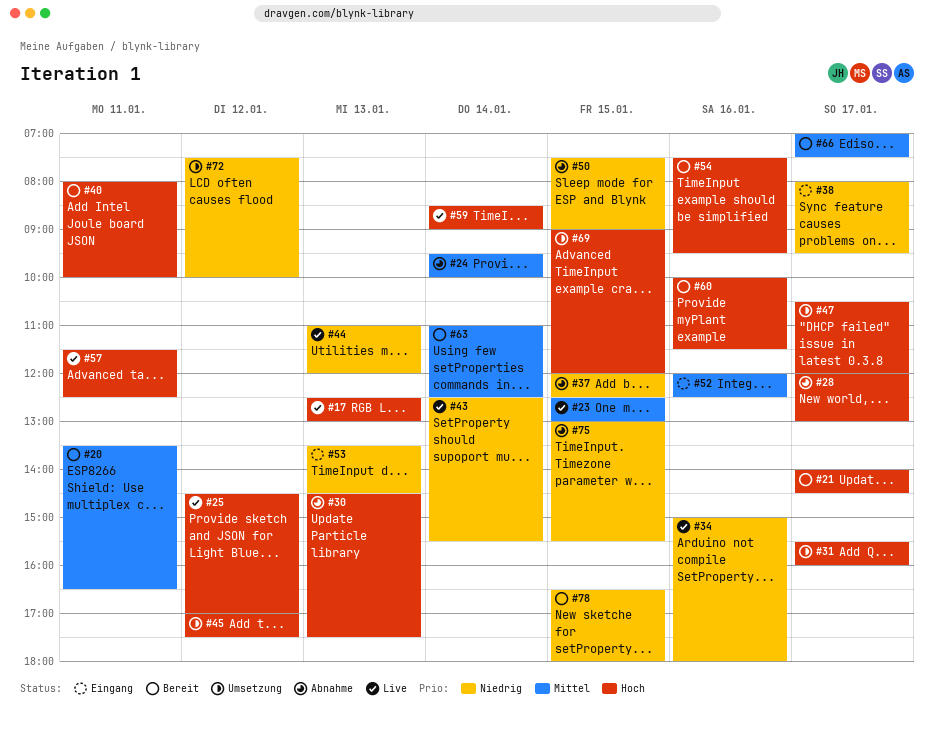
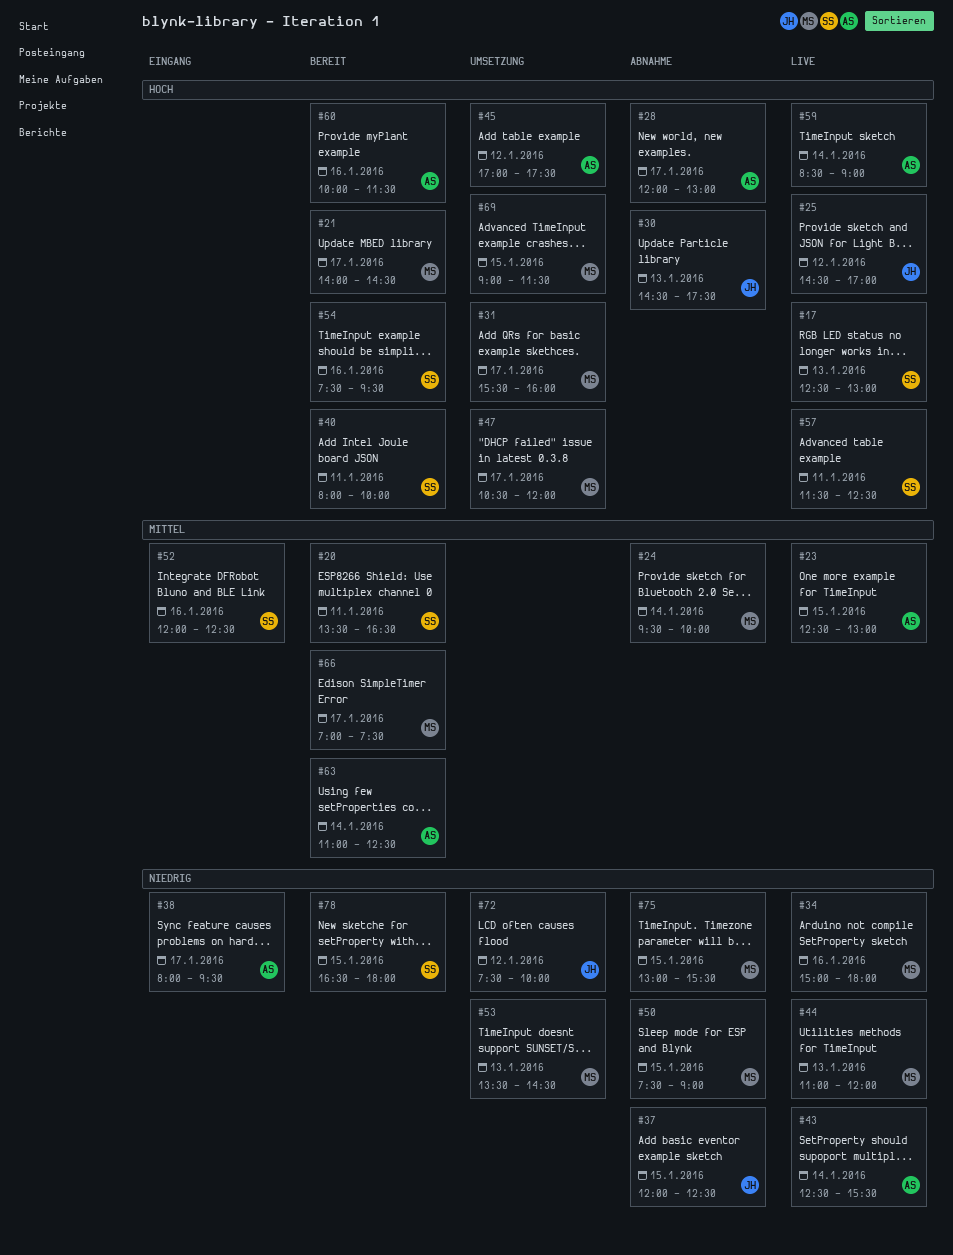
#53, status: Eingang -> Umsetzung
#69, ends: 12:00 -> 11:30

